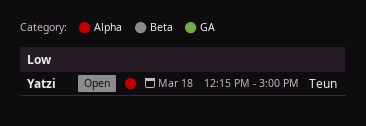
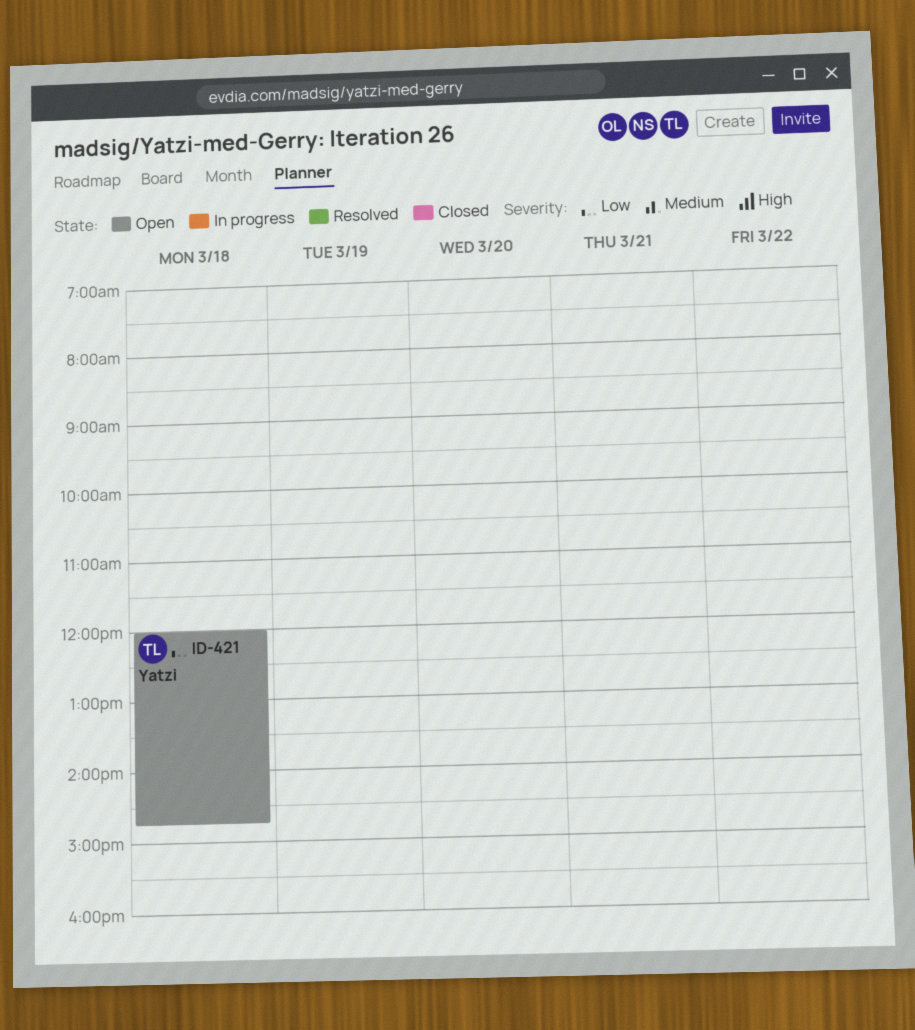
Yatzi, begins: 12:15 -> 12:00
Yatzi, ends: 15:00 -> 14:45

